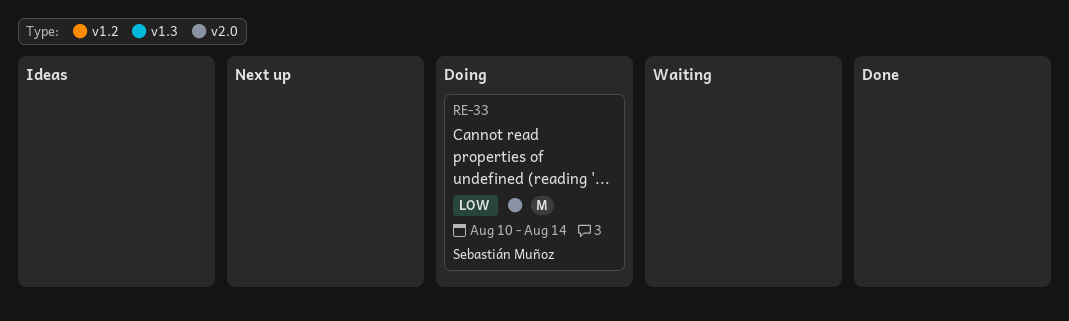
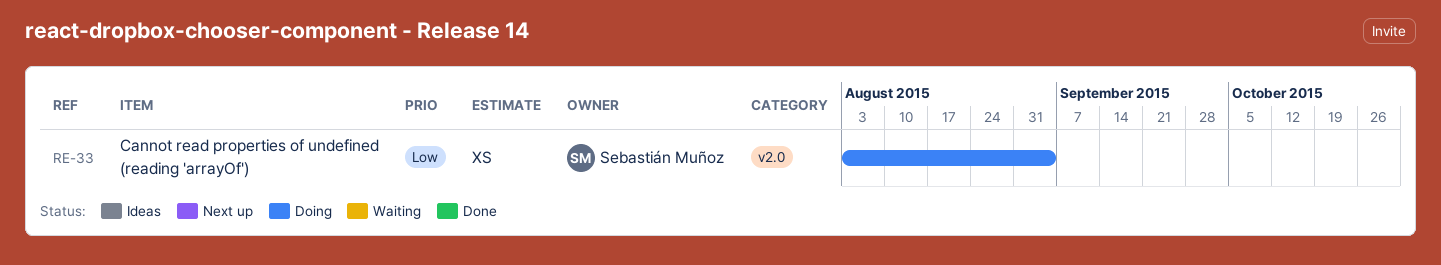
RE-33, estimate: M -> XS
RE-33, start: Aug 10 -> Aug 3
RE-33, due: Aug 14 -> Sep 4

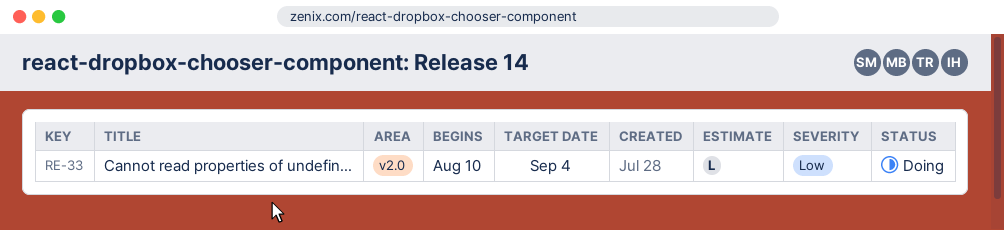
RE-33, estimate: XS -> L
RE-33, start: Aug 3 -> Aug 10

